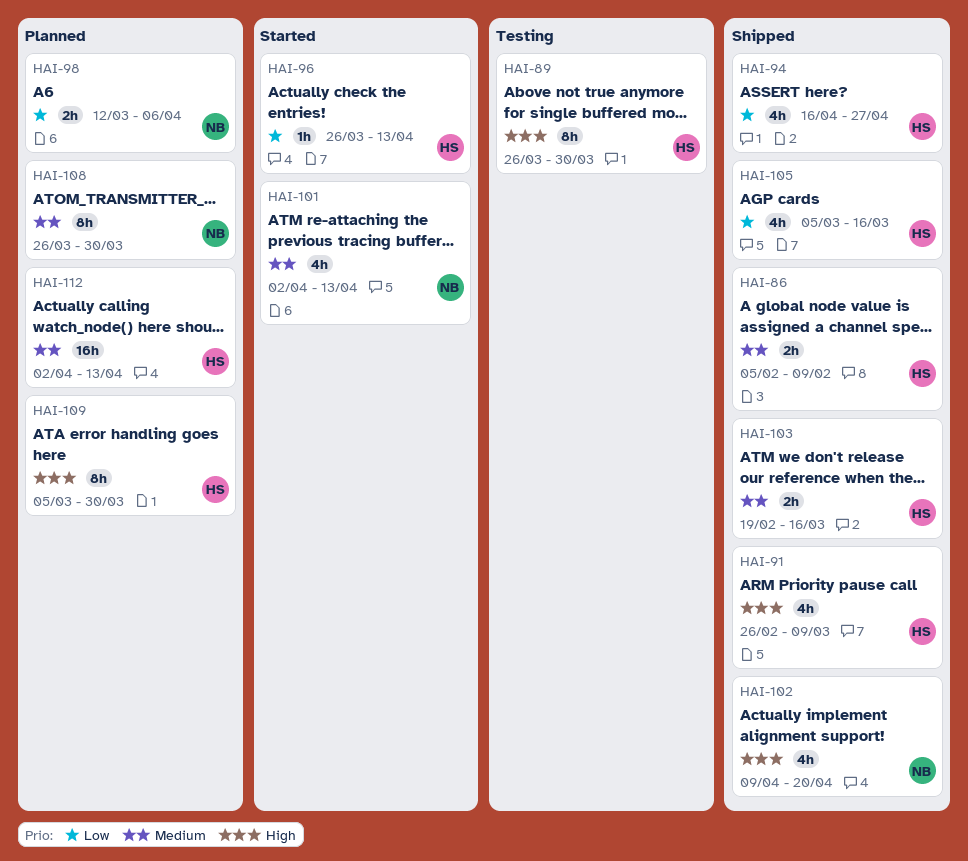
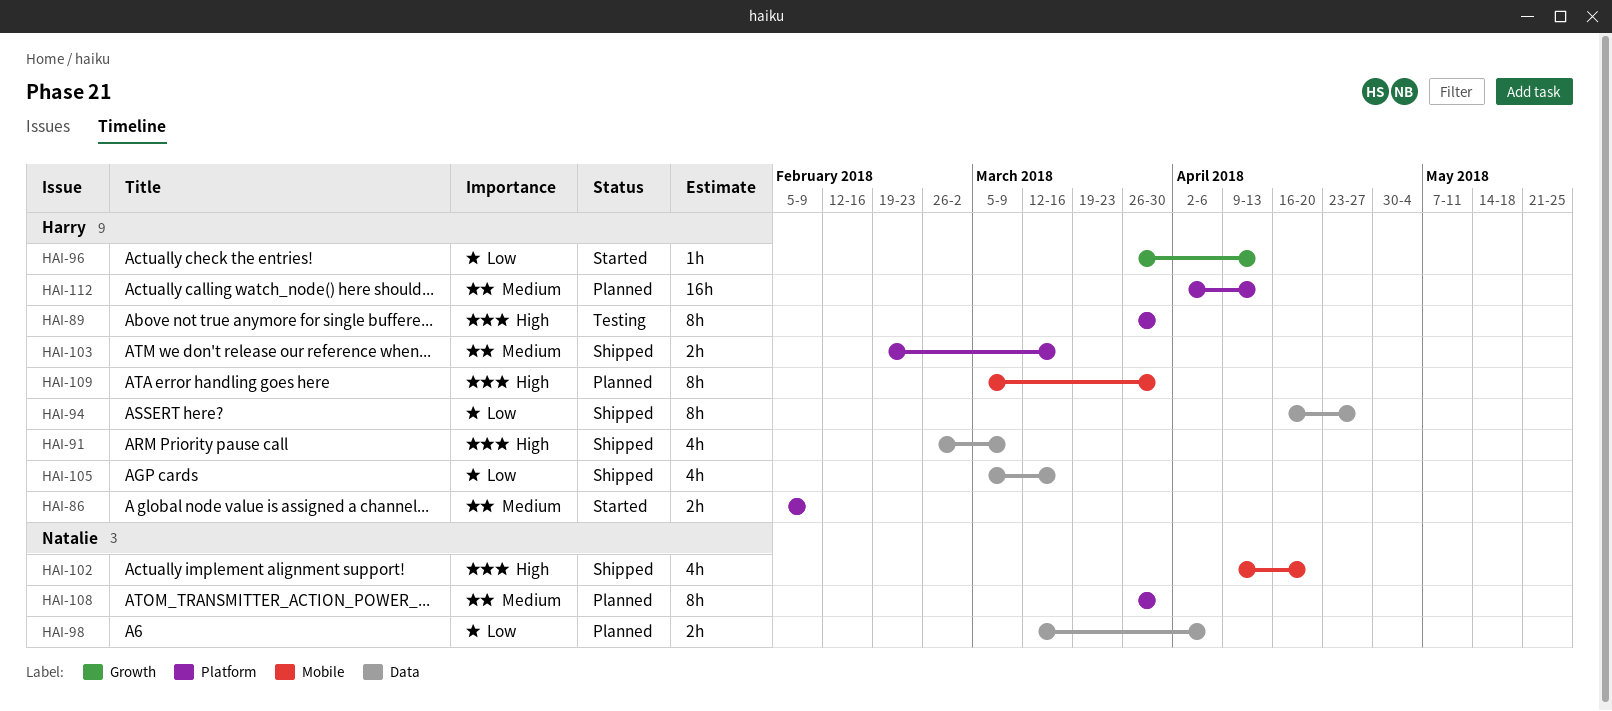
HAI-86, status: Shipped -> Started
HAI-94, estimate: 4h -> 8h
HAI-101: present -> none

